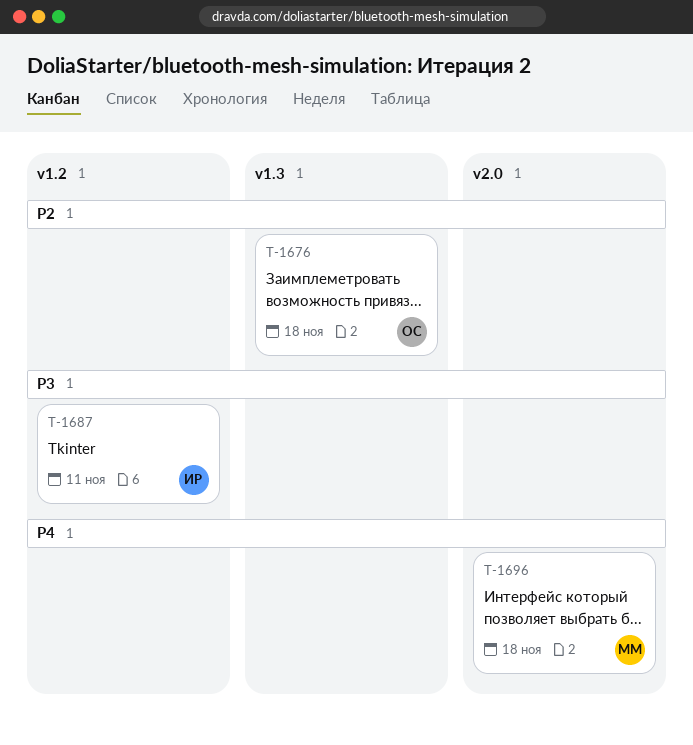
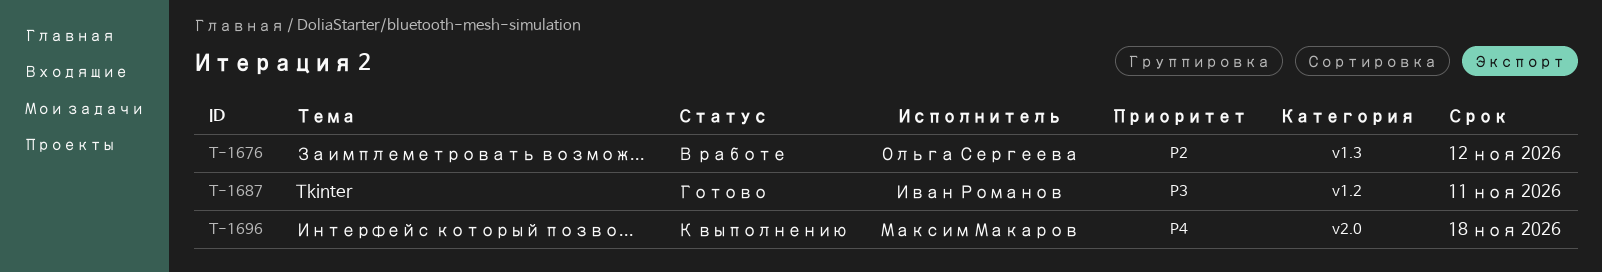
T-1676, due: Nov 18 -> Nov 12

